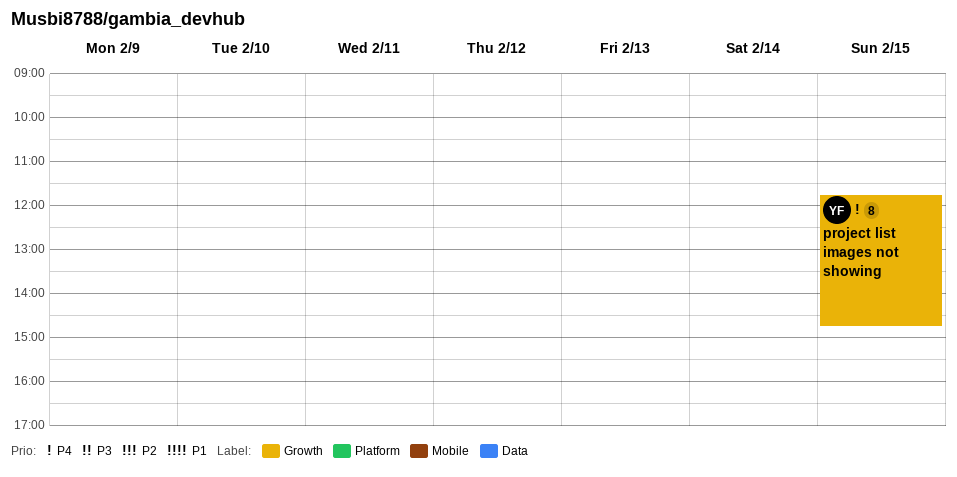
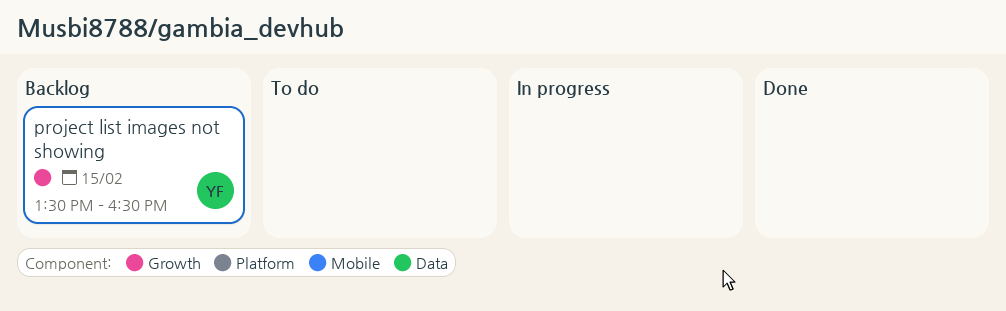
project list images not showing, begins: 11:45 -> 13:30
project list images not showing, ends: 14:45 -> 16:30

